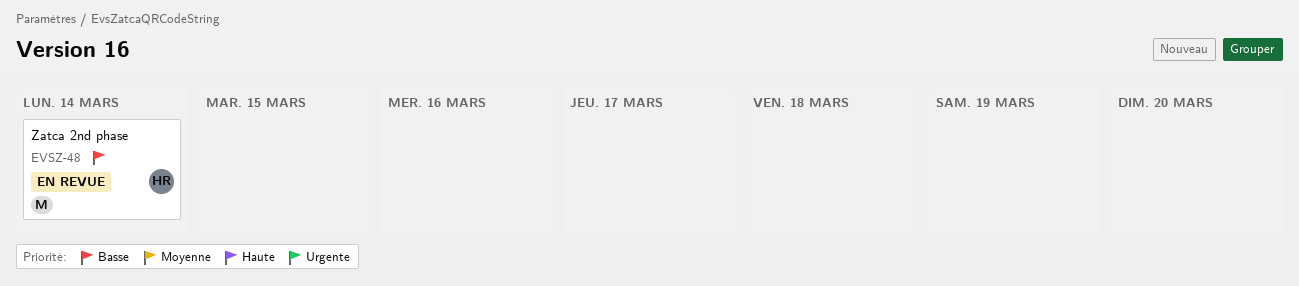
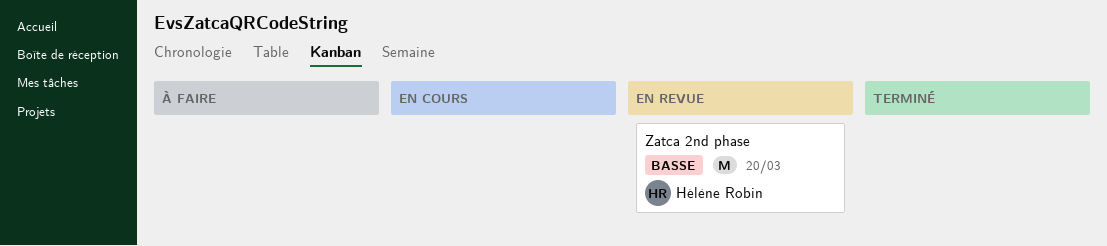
Zatca 2nd phase, due: Mar 14 -> Mar 20

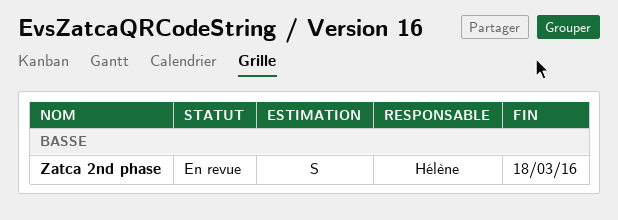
Zatca 2nd phase, estimate: M -> S
Zatca 2nd phase, due: Mar 20 -> Mar 18

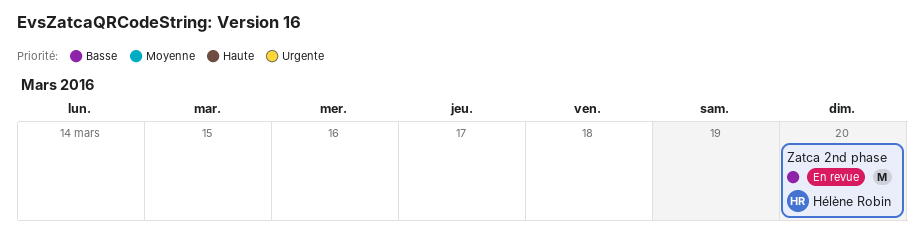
Zatca 2nd phase, estimate: S -> M
Zatca 2nd phase, due: Mar 18 -> Mar 20

